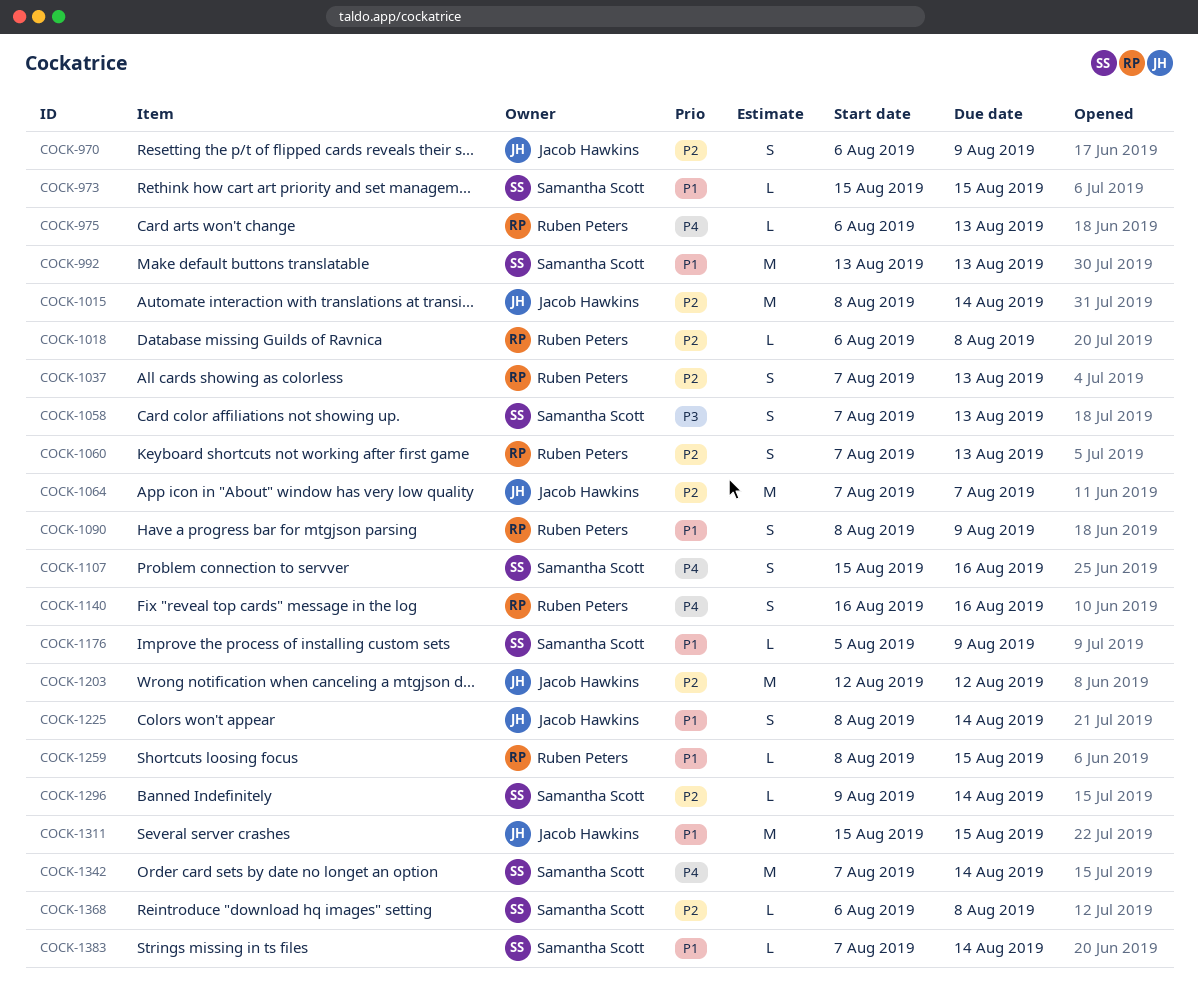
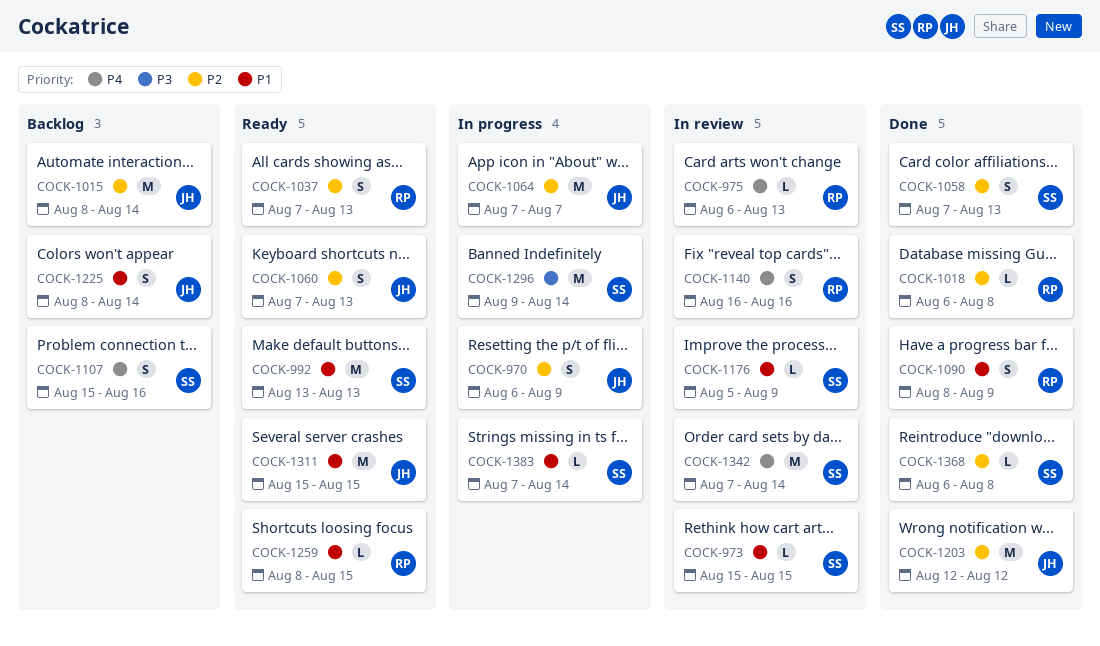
COCK-1058, priority: P3 -> P2
COCK-1060, owner: Ruben Peters -> Jacob Hawkins
COCK-1296, priority: P2 -> P3
COCK-1296, estimate: L -> M

